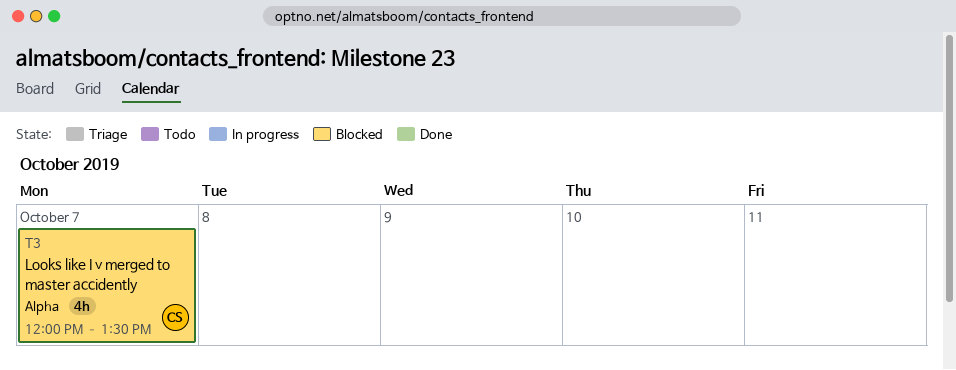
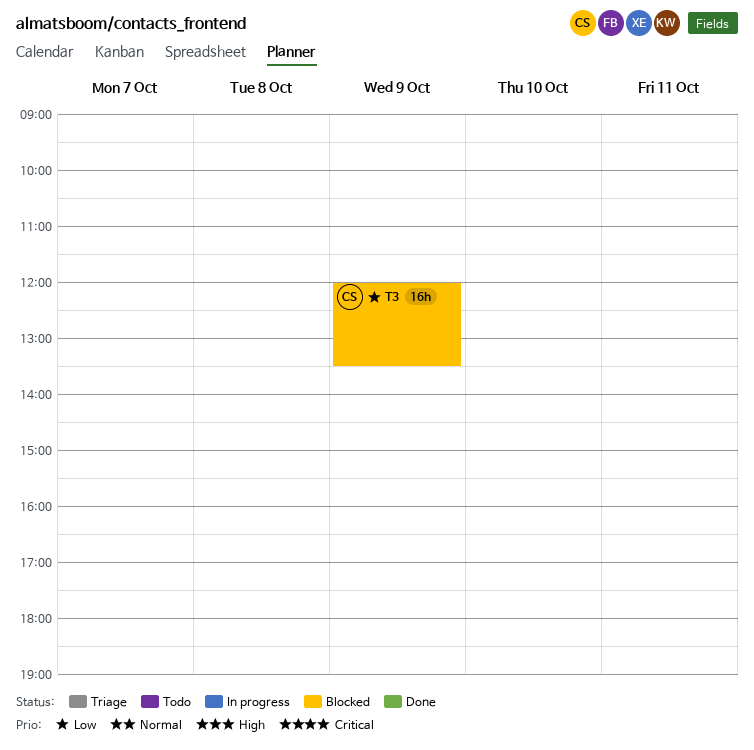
T3, estimate: 4h -> 16h
T3, day: Oct 7 -> Oct 9

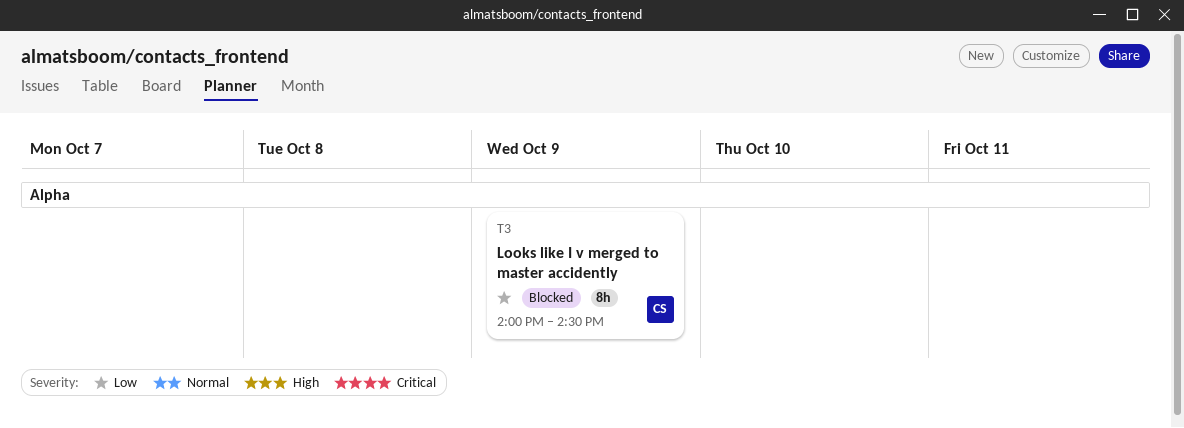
T3, estimate: 16h -> 8h
T3, begins: 12:00 -> 14:00
T3, ends: 13:30 -> 14:30

